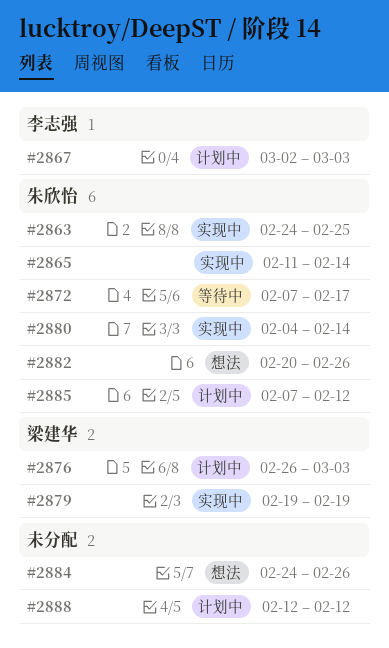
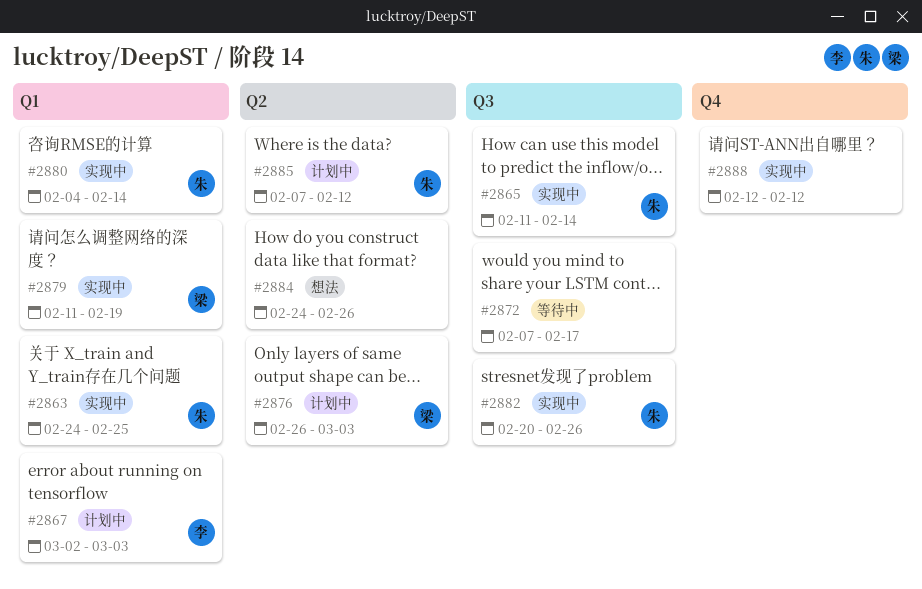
#2872, owner: 朱欣怡 -> none
#2879, start: Feb 19 -> Feb 11
#2882, status: 想法 -> 实现中
#2888, status: 计划中 -> 实现中

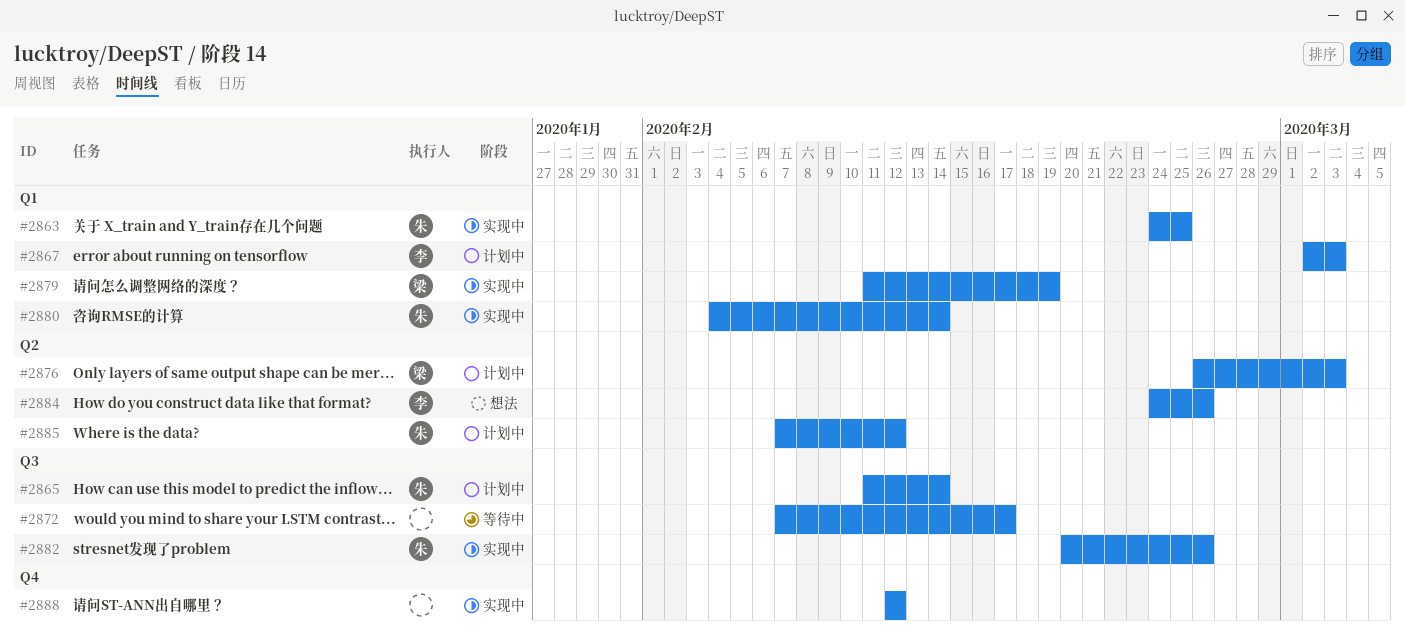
#2865, status: 实现中 -> 计划中
#2884, owner: none -> 李

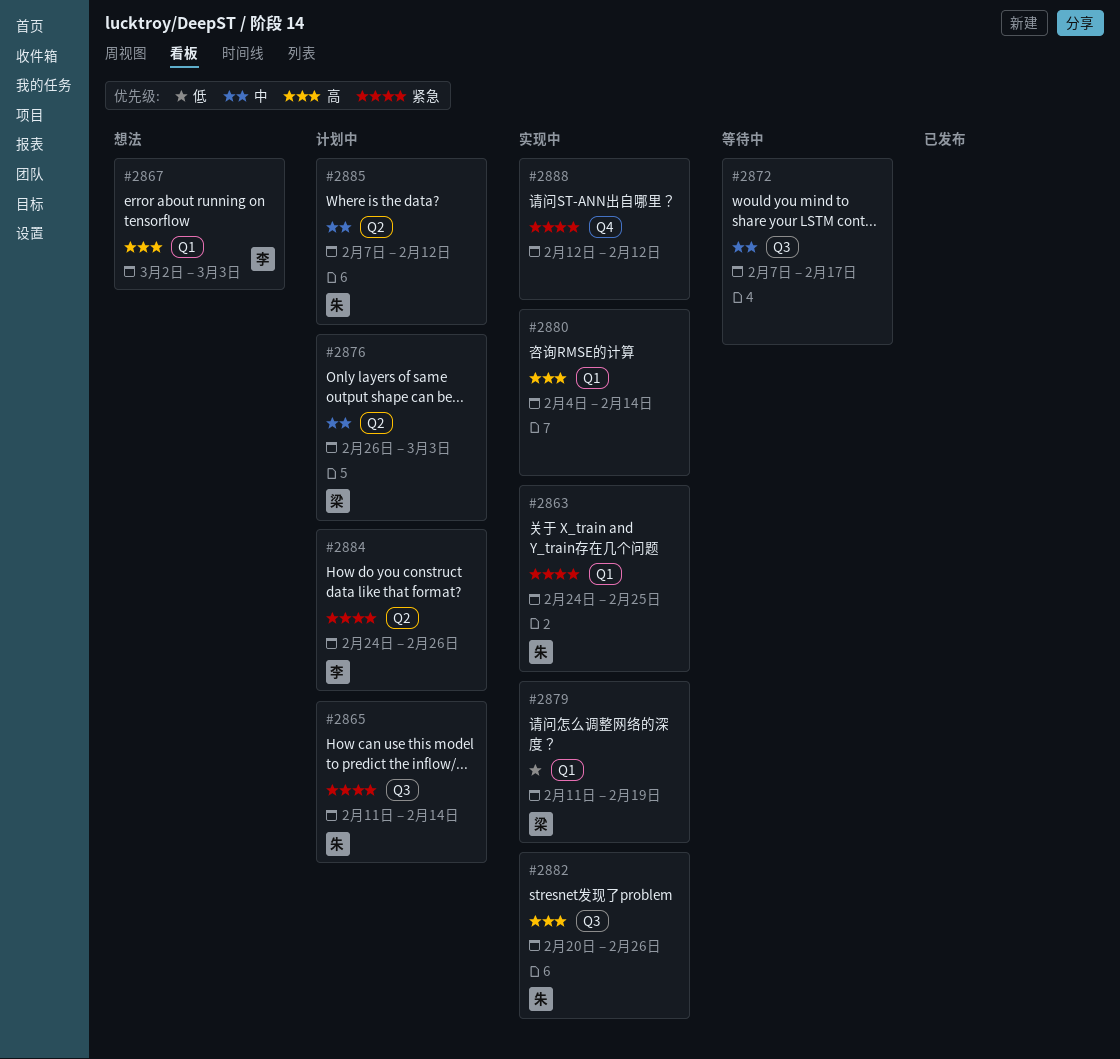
#2867, status: 计划中 -> 想法
#2880, owner: 朱 -> none
#2884, status: 想法 -> 计划中

